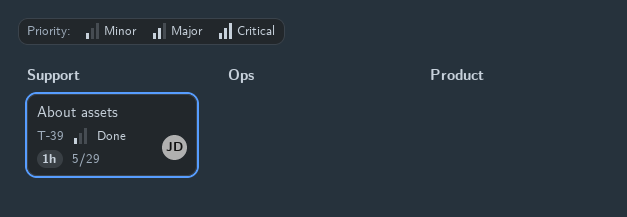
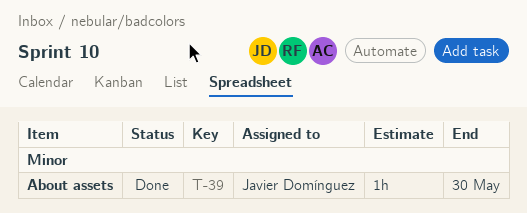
T-39, due: May 29 -> May 30

